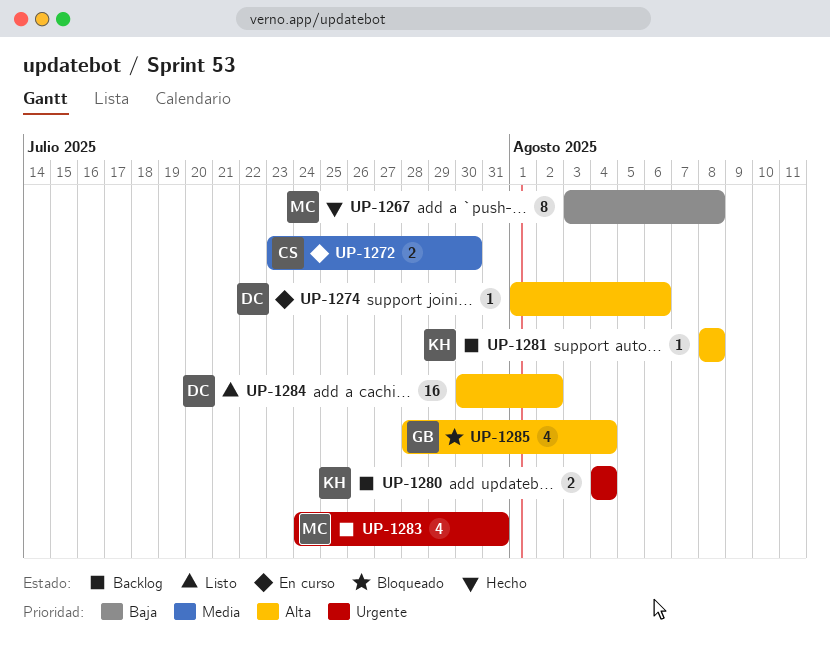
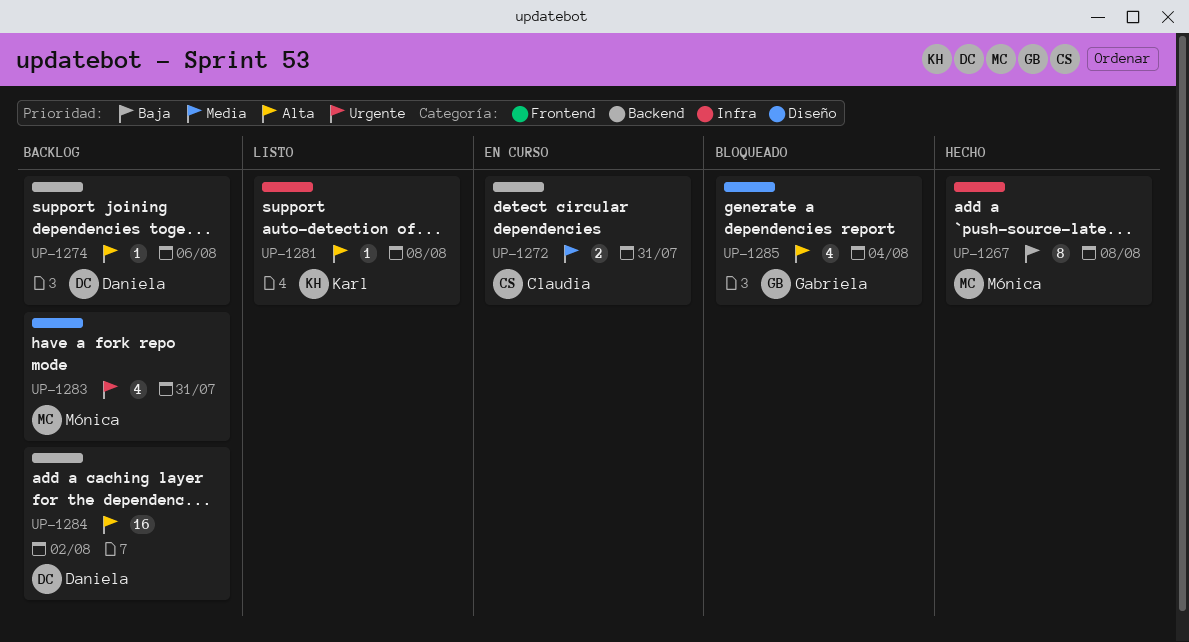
UP-1272, due: Jul 30 -> Jul 31
UP-1274, status: En curso -> Backlog
UP-1280: present -> none
UP-1281, status: Backlog -> Listo
UP-1284, status: Listo -> Backlog

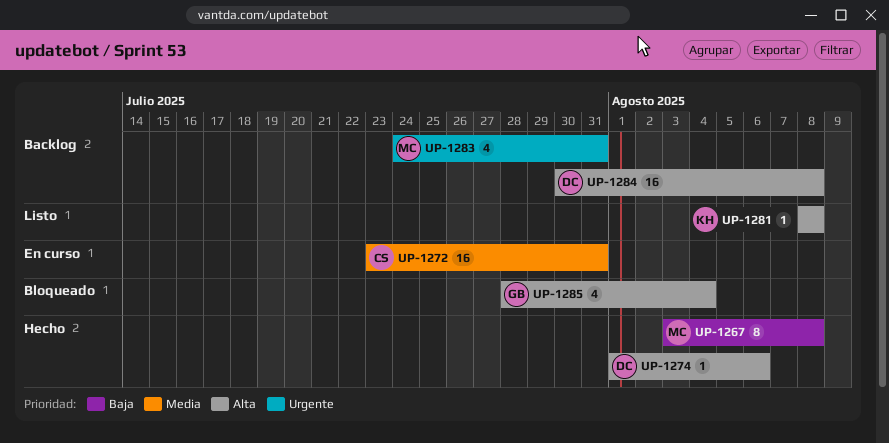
UP-1272, estimate: 2 -> 16
UP-1274, status: Backlog -> Hecho
UP-1284, due: Aug 2 -> Aug 8

